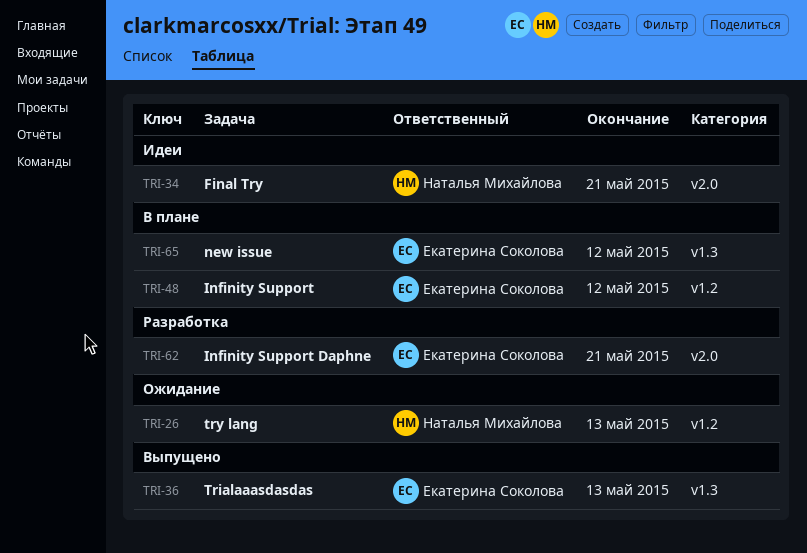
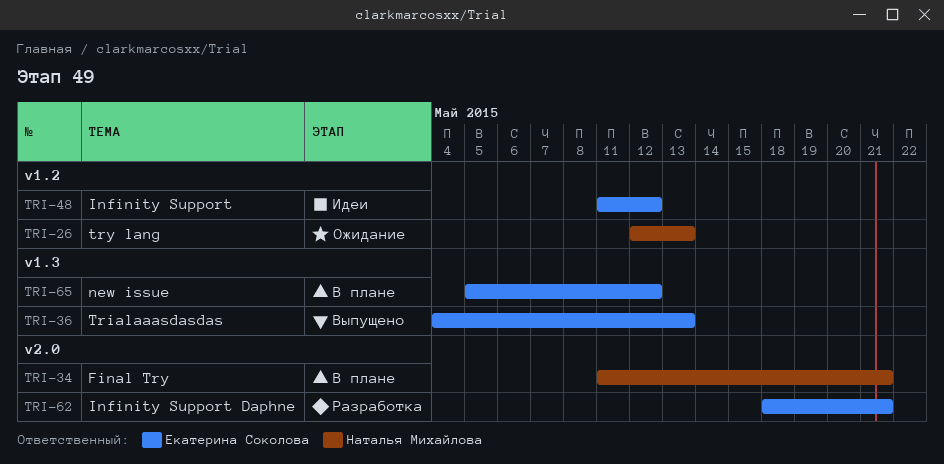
TRI-34, status: Идеи -> В плане
TRI-48, status: В плане -> Идеи

